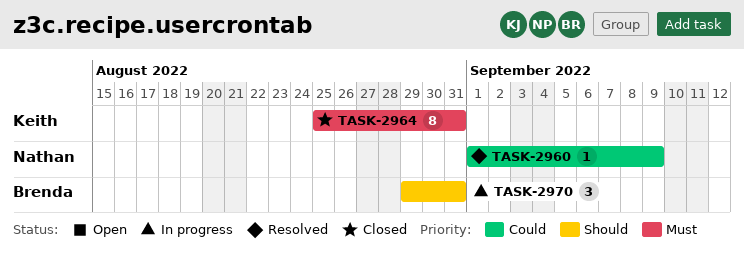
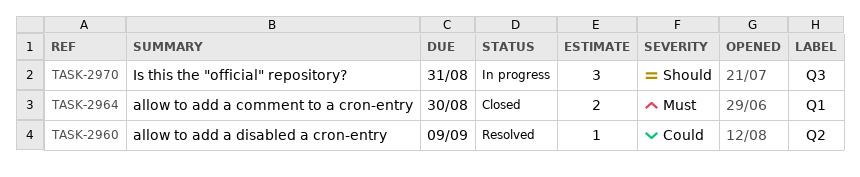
TASK-2964, estimate: 8 -> 2
TASK-2964, due: Aug 31 -> Aug 30

